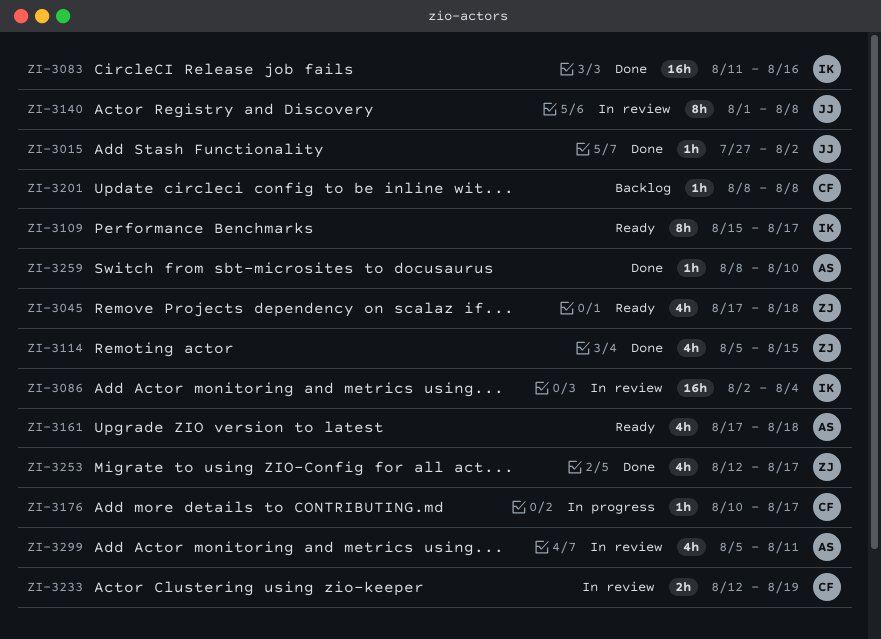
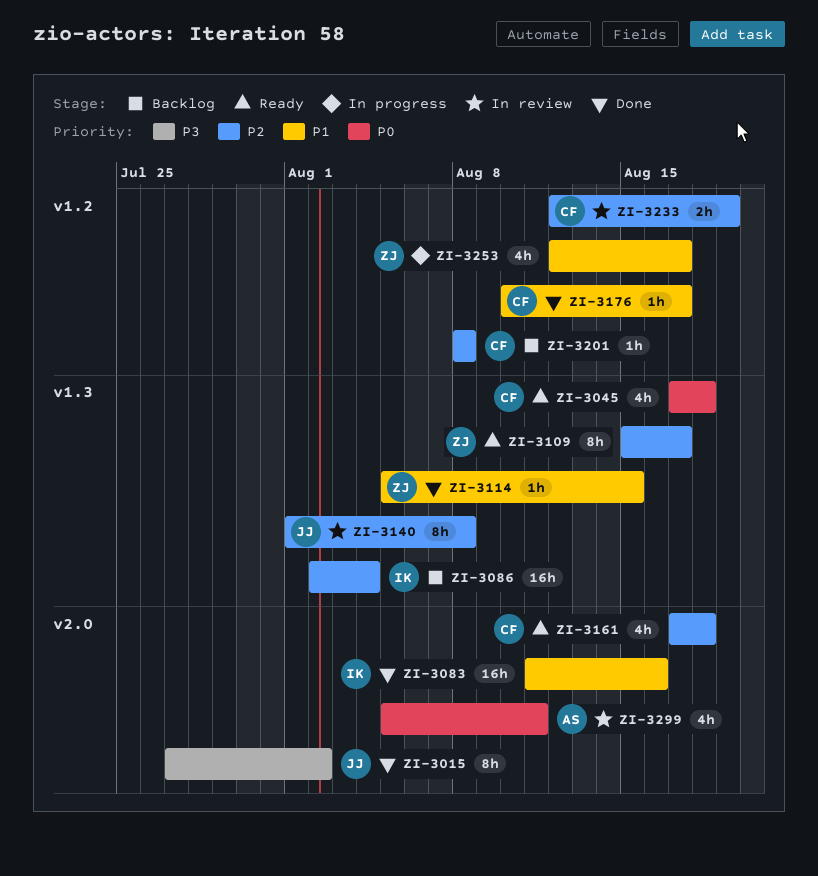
ZI-3015, estimate: 1h -> 8h
ZI-3045, owner: ZJ -> CF
ZI-3086, status: In review -> Backlog
ZI-3109, owner: IK -> ZJ
ZI-3114, estimate: 4h -> 1h
ZI-3161, owner: AS -> CF
ZI-3176, status: In progress -> Done
ZI-3253, status: Done -> In progress
ZI-3259: present -> none

